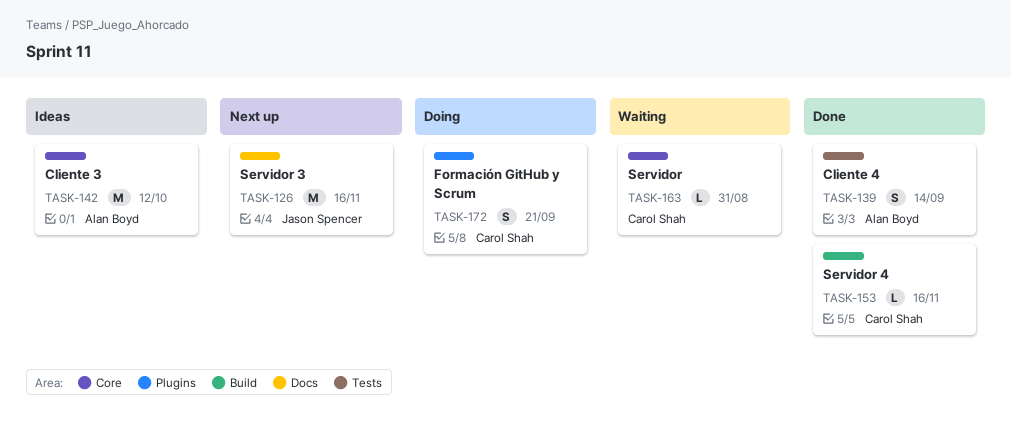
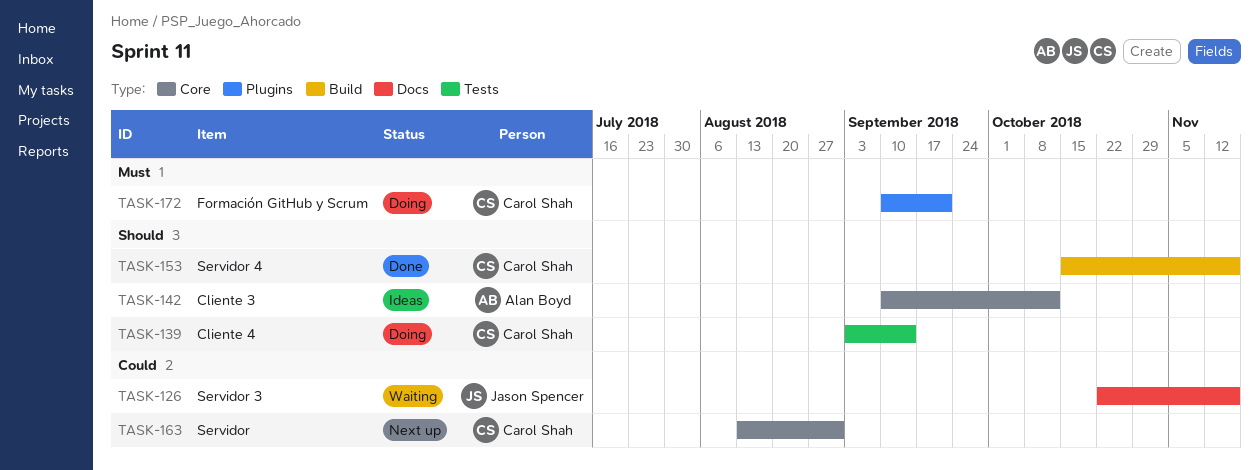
TASK-126, status: Next up -> Waiting
TASK-139, status: Done -> Doing
TASK-139, owner: Alan Boyd -> Carol Shah
TASK-163, status: Waiting -> Next up

